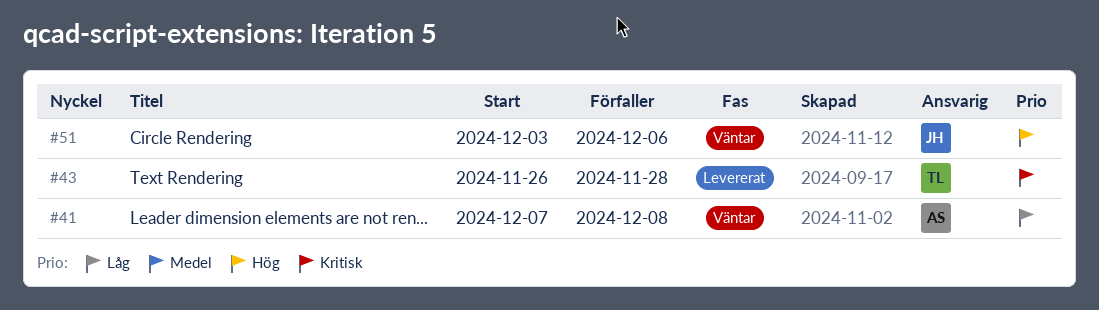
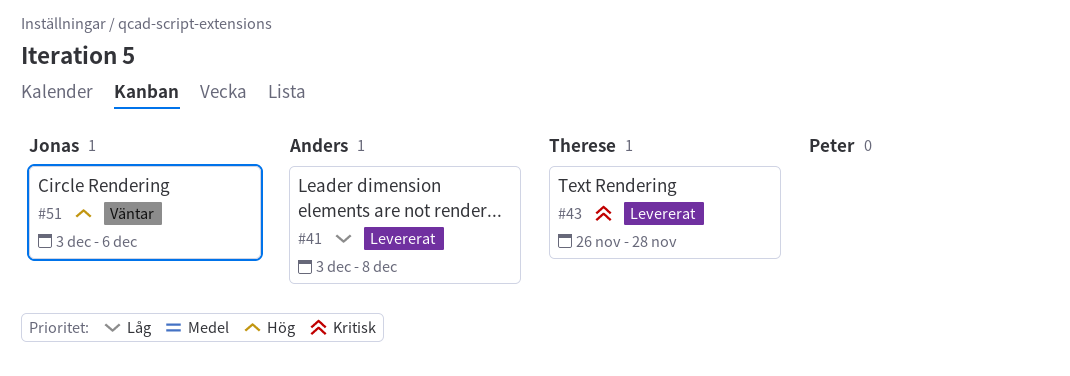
#41, status: Väntar -> Levererat
#41, start: Dec 7 -> Dec 3

